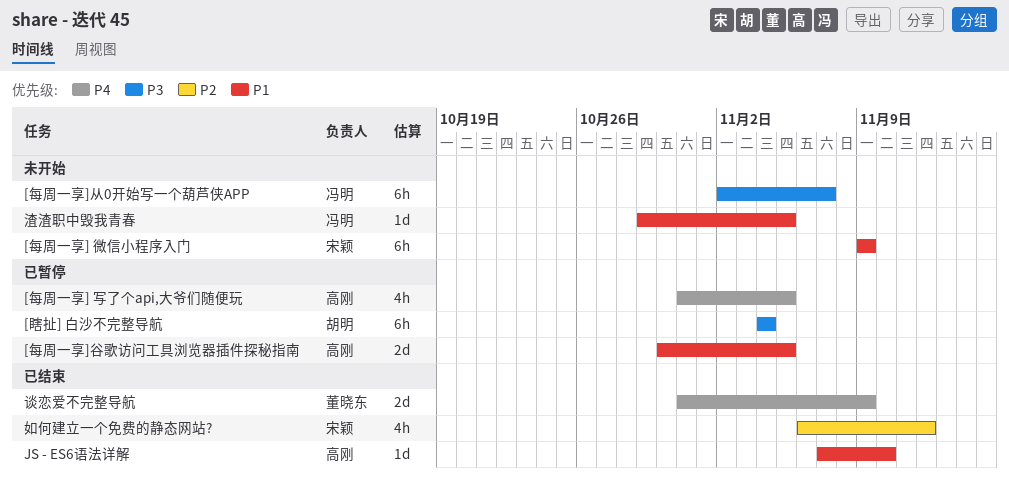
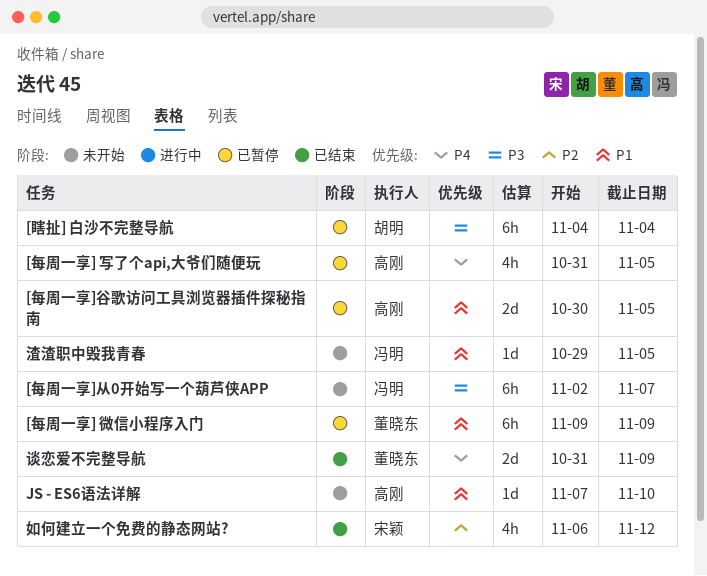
[每周一享] 微信小程序入门, status: 未开始 -> 已暂停
[每周一享] 微信小程序入门, owner: 宋颖 -> 董晓东
JS - ES6语法详解, status: 已结束 -> 未开始

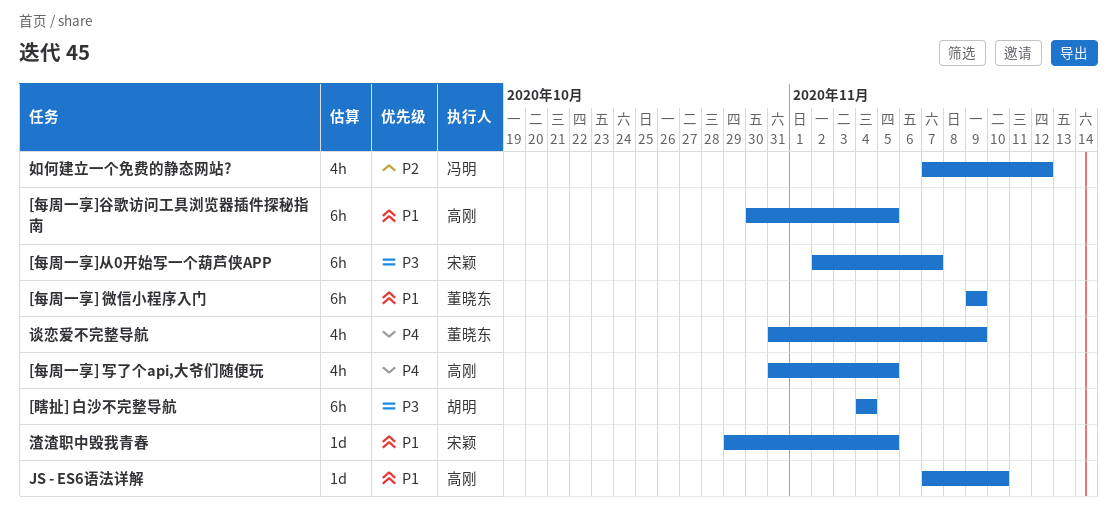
[每周一享]从0开始写一个葫芦侠APP, owner: 冯明 -> 宋颖
[每周一享]谷歌访问工具浏览器插件探秘指南, estimate: 2d -> 6h
如何建立一个免费的静态网站?, owner: 宋颖 -> 冯明
如何建立一个免费的静态网站?, start: Nov 6 -> Nov 7
渣渣职中毁我青春, owner: 冯明 -> 宋颖
谈恋爱不完整导航, estimate: 2d -> 4h

